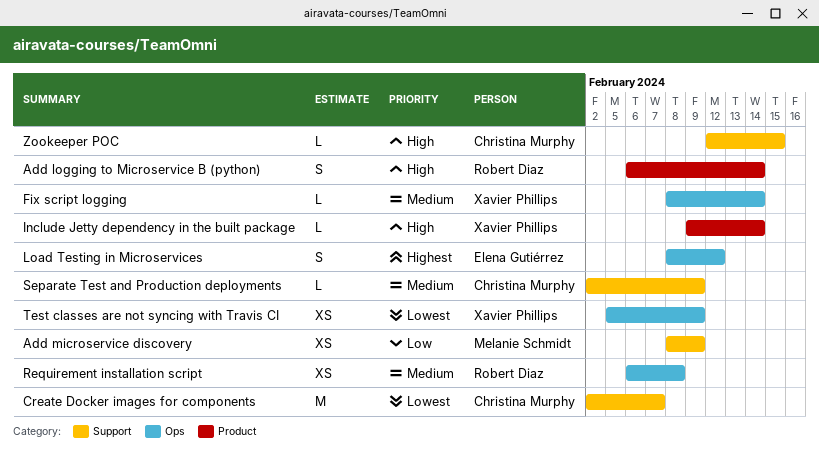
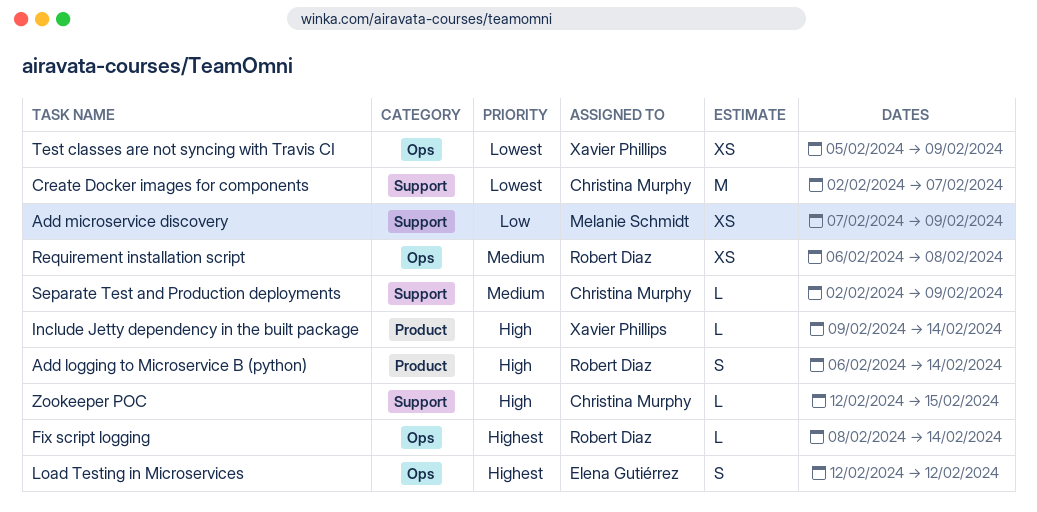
Add microservice discovery, start: Feb 8 -> Feb 7
Fix script logging, owner: Xavier Phillips -> Robert Diaz
Fix script logging, priority: Medium -> Highest
Load Testing in Microservices, start: Feb 8 -> Feb 12

